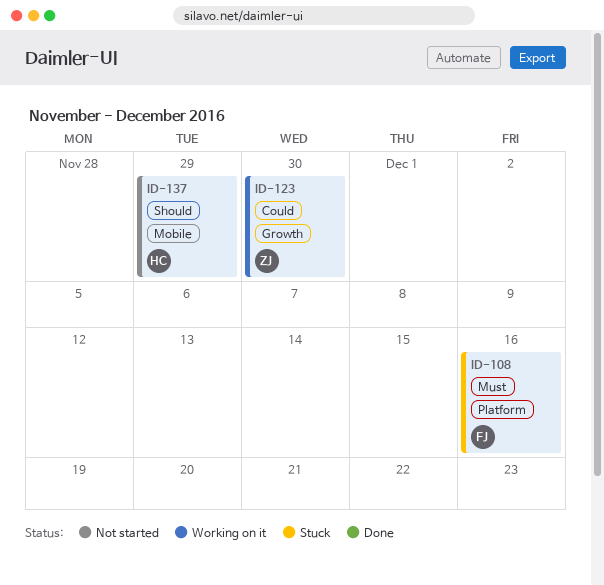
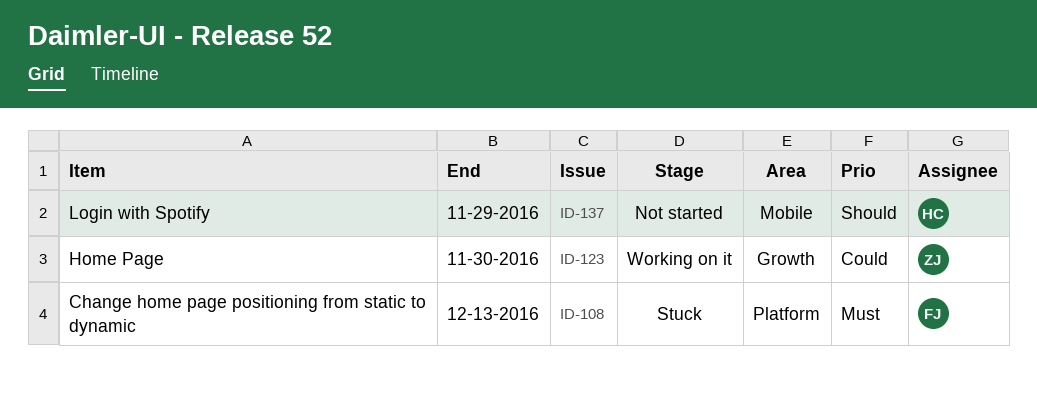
ID-108, due: Dec 16 -> Dec 13

